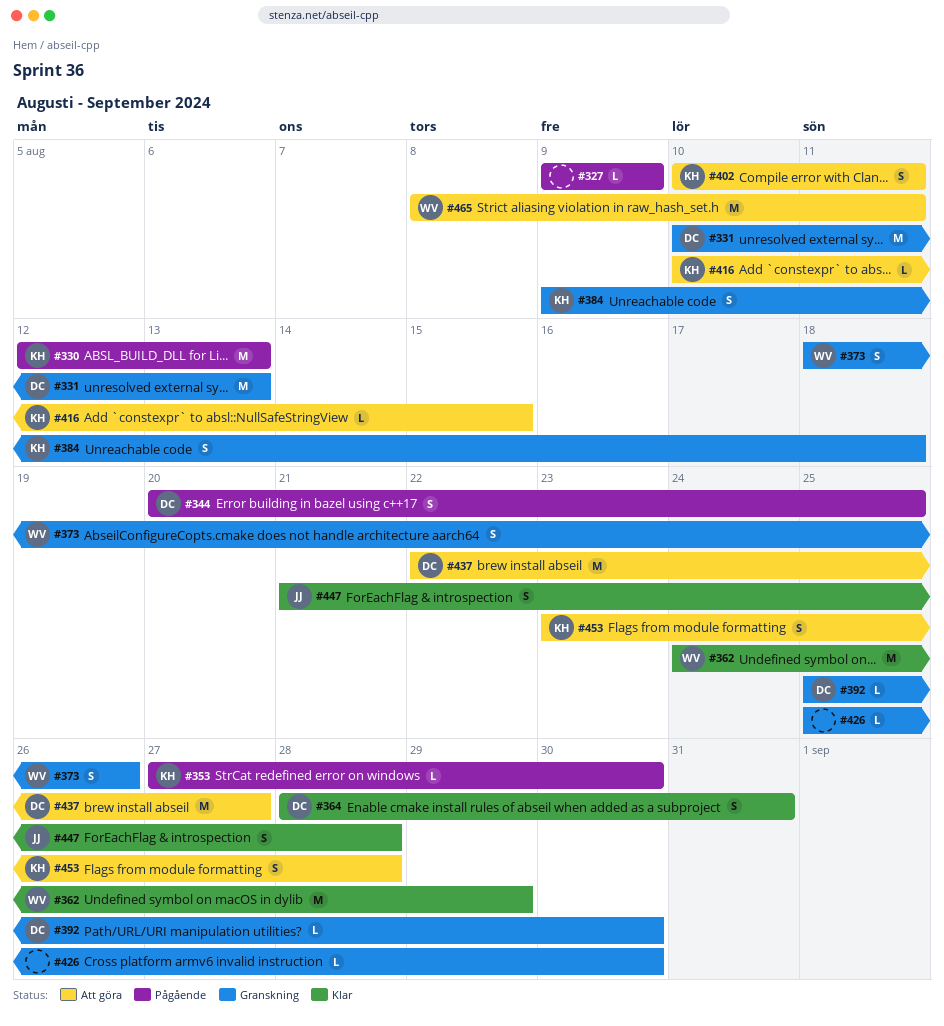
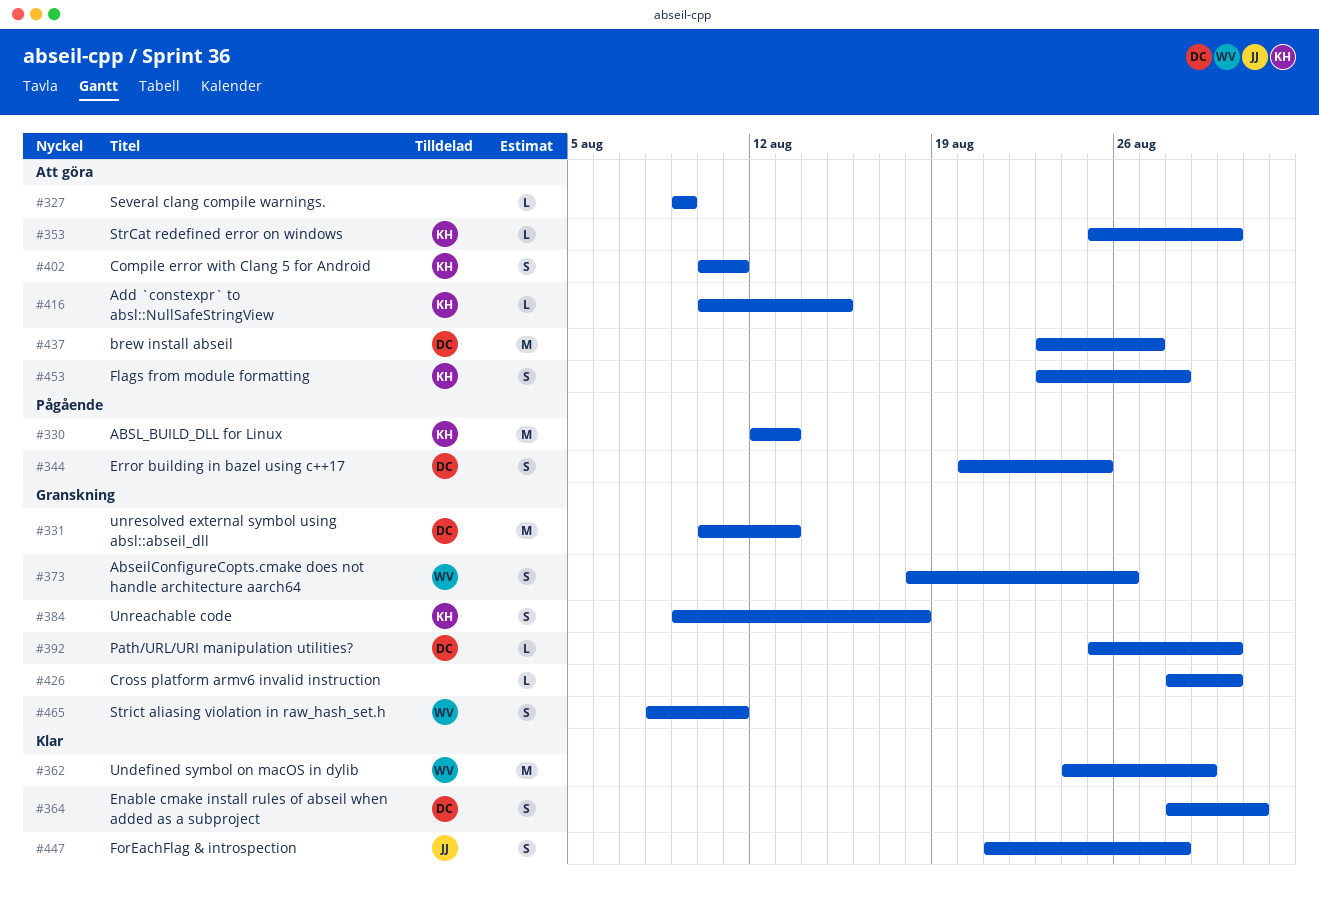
#327, status: Pågående -> Att göra
#353, status: Pågående -> Att göra
#353, start: Aug 27 -> Aug 25
#426, start: Aug 25 -> Aug 28
#437, start: Aug 22 -> Aug 23
#465, status: Att göra -> Granskning
#465, estimate: M -> S

